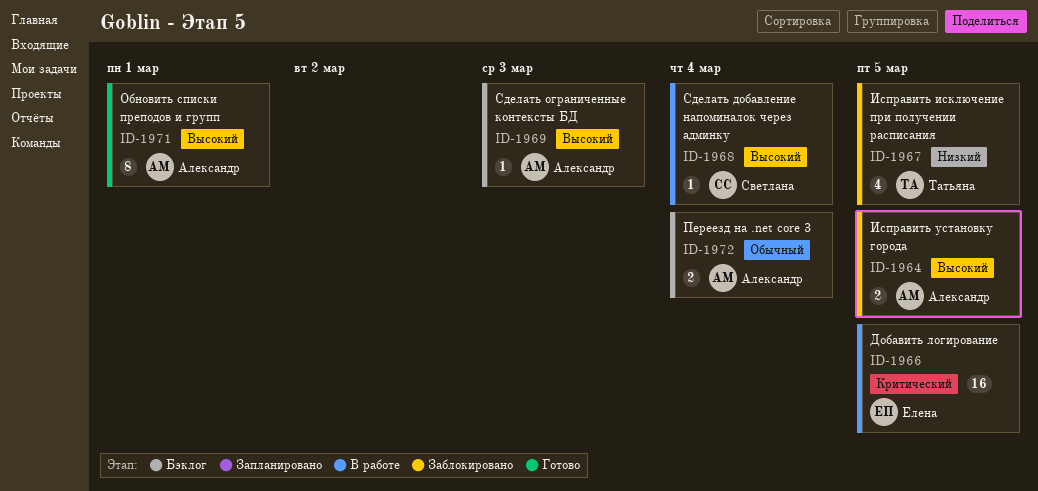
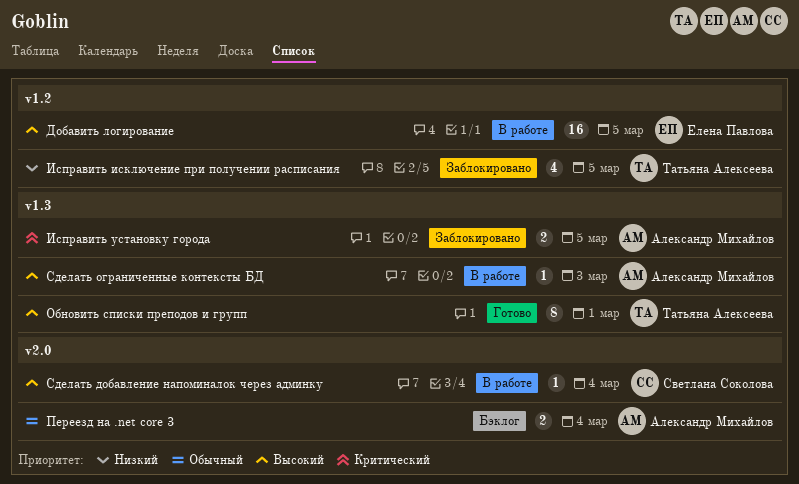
Добавить логирование, priority: Критический -> Высокий
Исправить установку города, priority: Высокий -> Критический
Обновить списки преподов и групп, owner: Александр Михайлов -> Татьяна Алексеева
Сделать ограниченные контексты БД, status: Бэклог -> В работе

